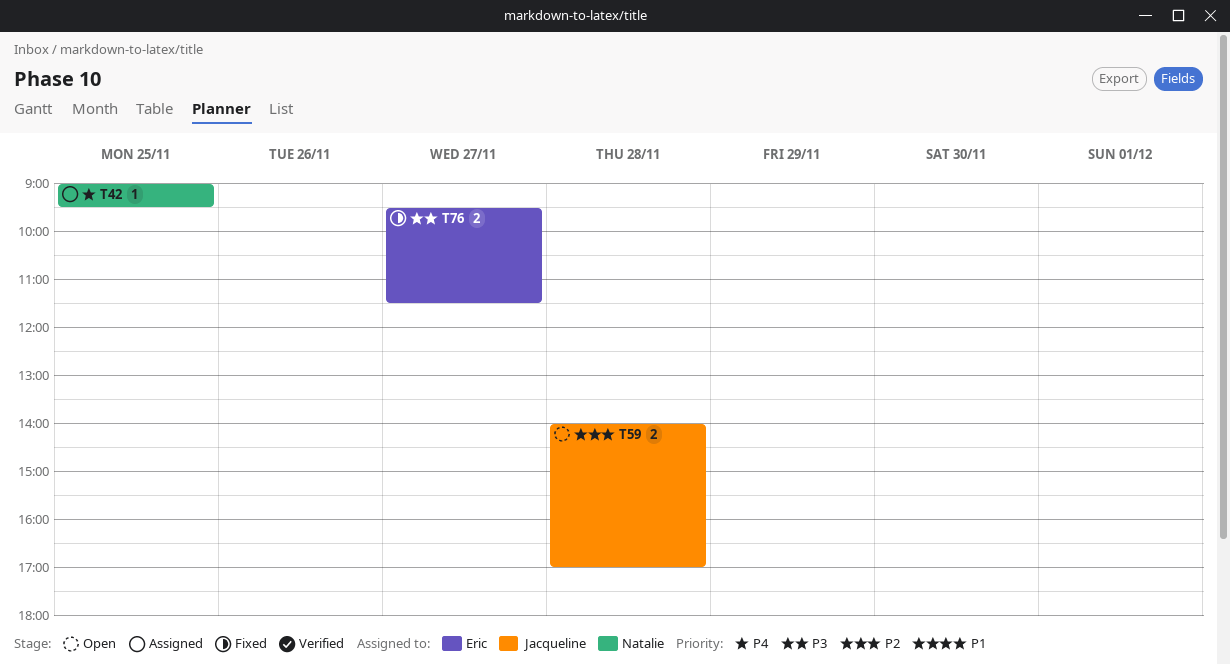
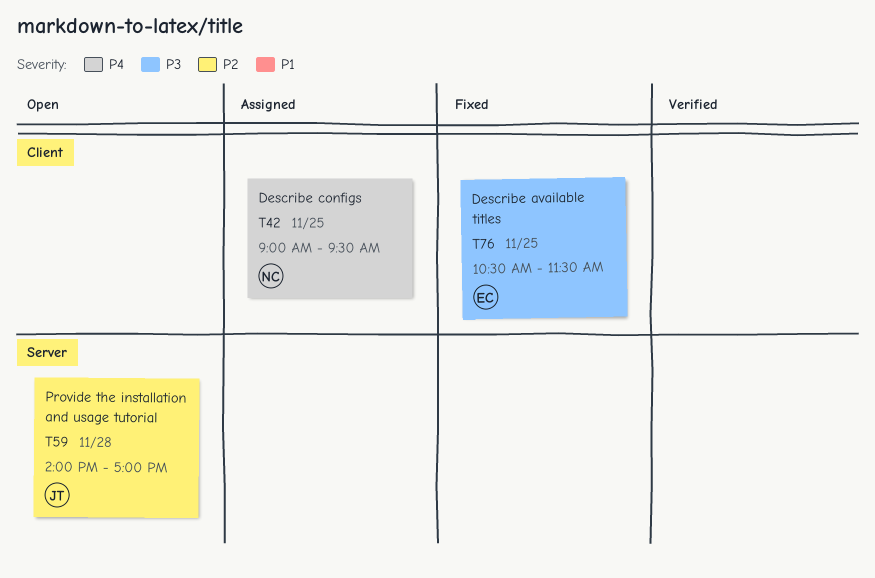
T76, day: Nov 27 -> Nov 25
T76, begins: 09:30 -> 10:30

